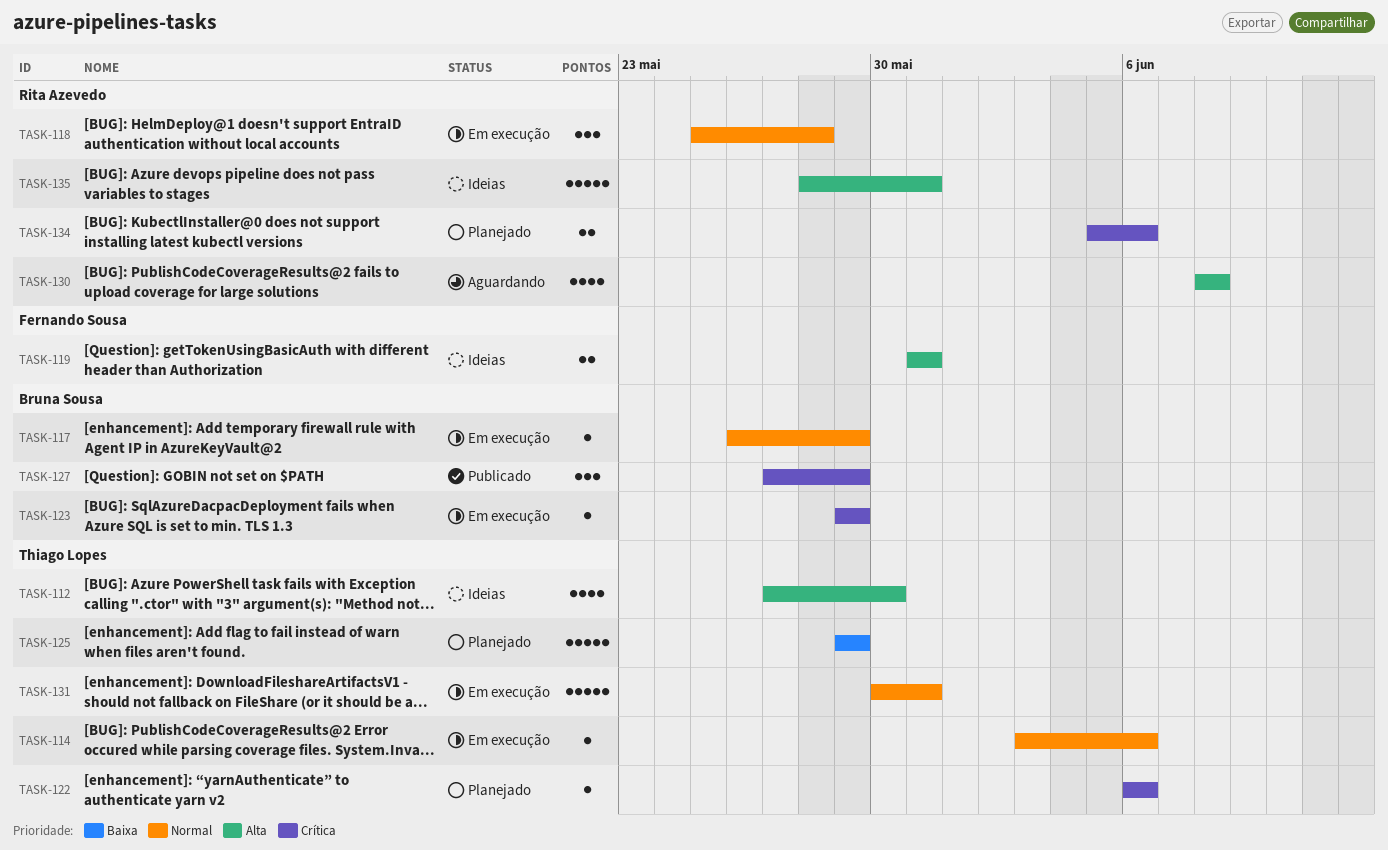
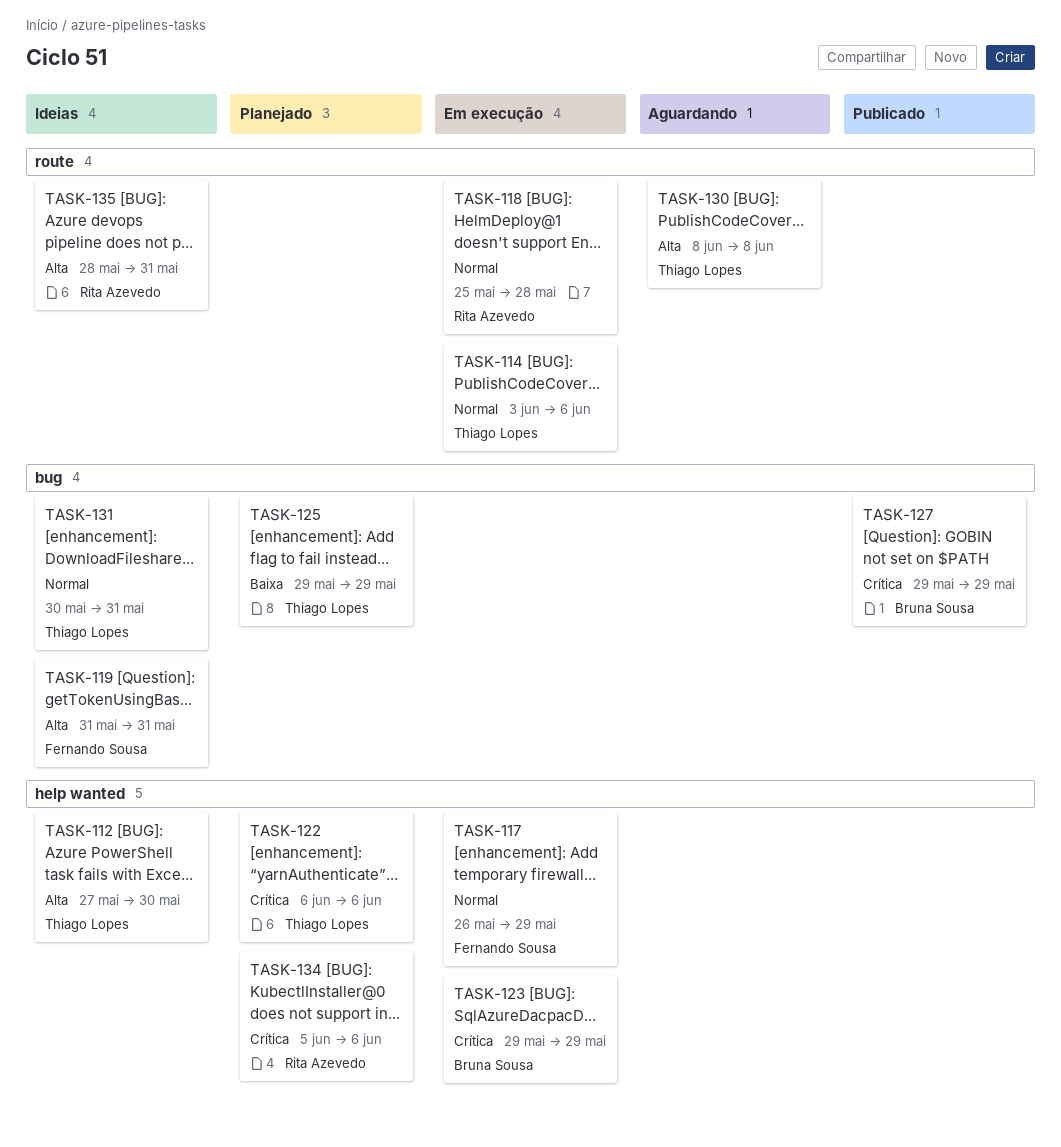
TASK-117, owner: Bruna Sousa -> Fernando Sousa
TASK-127, start: May 27 -> May 29
TASK-130, owner: Rita Azevedo -> Thiago Lopes
TASK-131, status: Em execução -> Ideias

